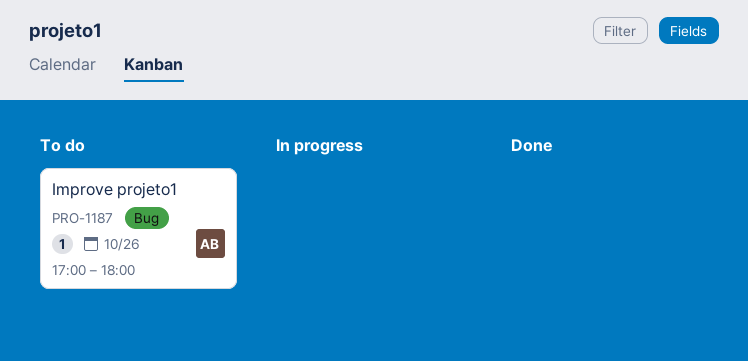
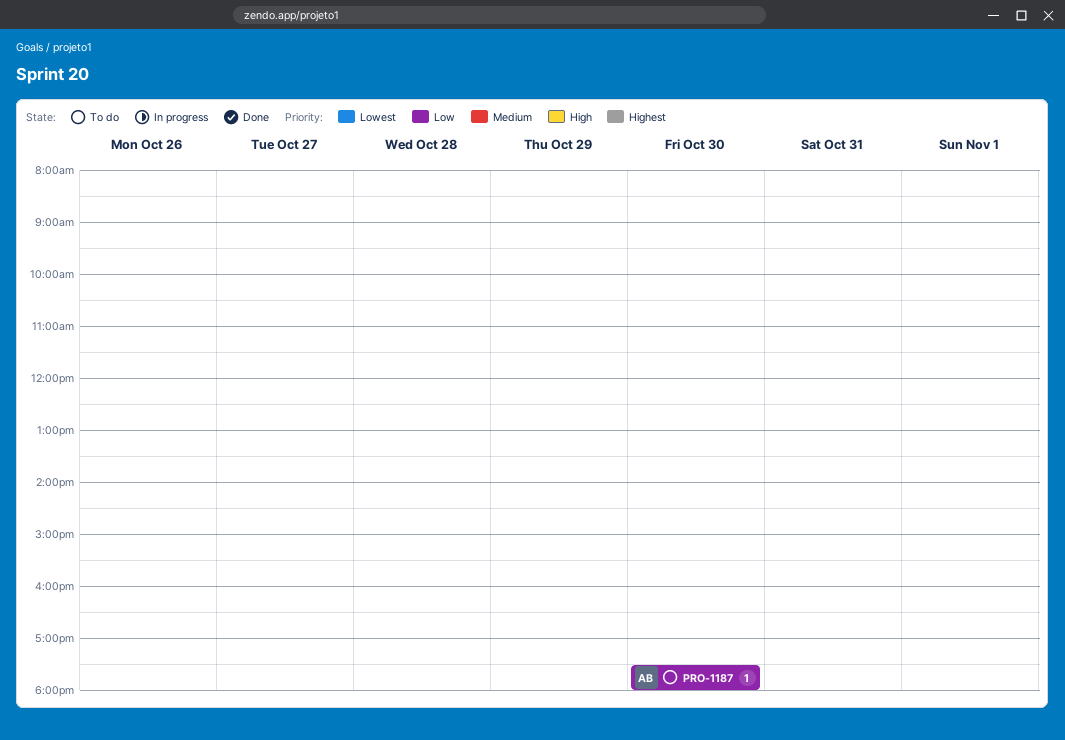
PRO-1187, day: Oct 26 -> Oct 30
PRO-1187, begins: 17:00 -> 17:30

